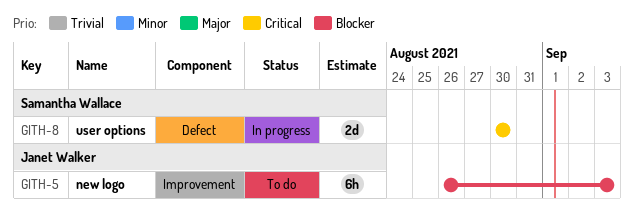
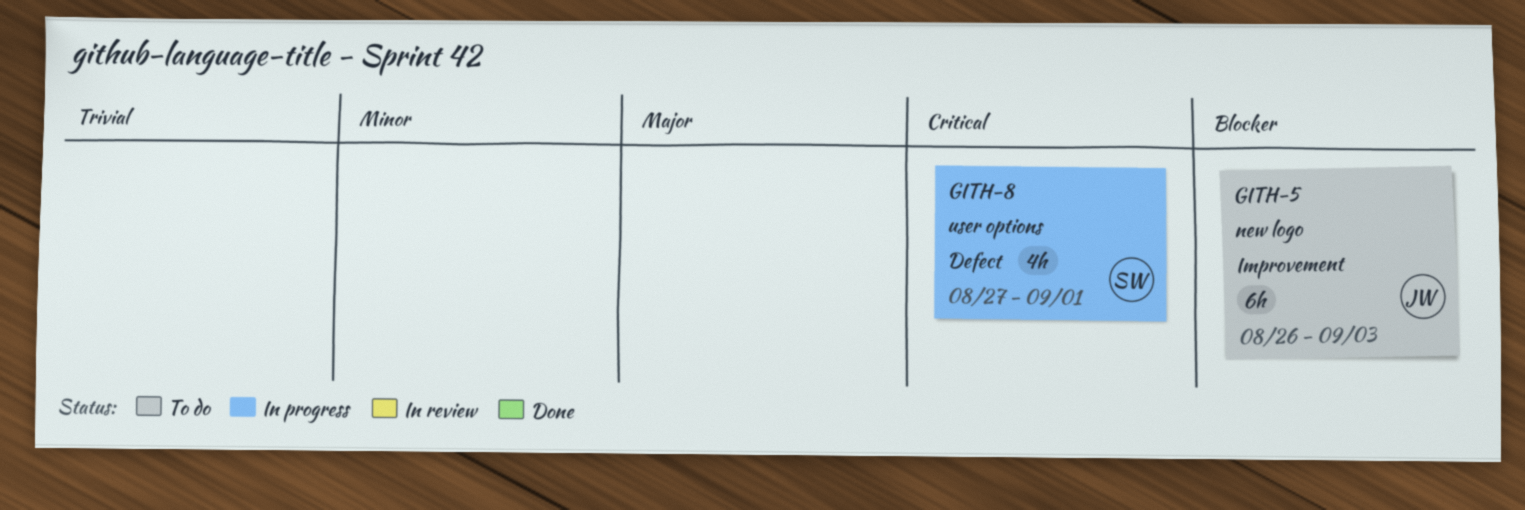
GITH-8, estimate: 2d -> 4h
GITH-8, start: Aug 30 -> Aug 27
GITH-8, due: Aug 30 -> Sep 1

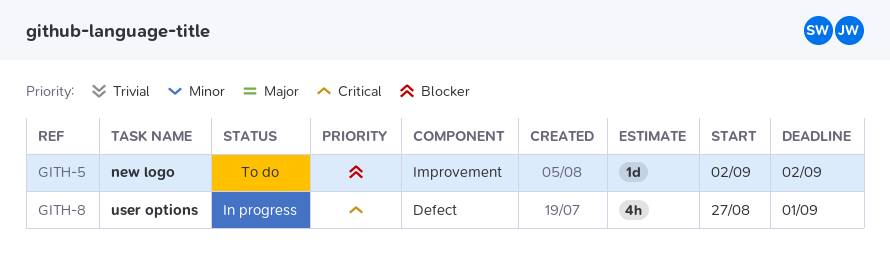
GITH-5, estimate: 6h -> 1d
GITH-5, start: Aug 26 -> Sep 2
GITH-5, due: Sep 3 -> Sep 2

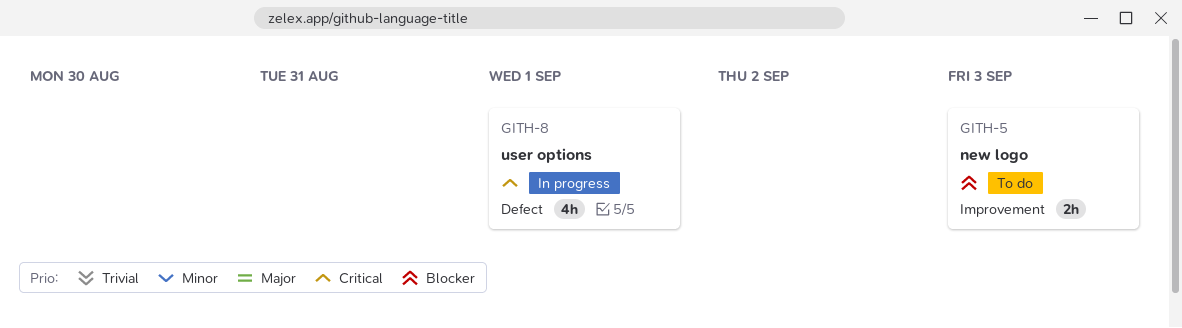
GITH-5, estimate: 1d -> 2h
GITH-5, due: Sep 2 -> Sep 3

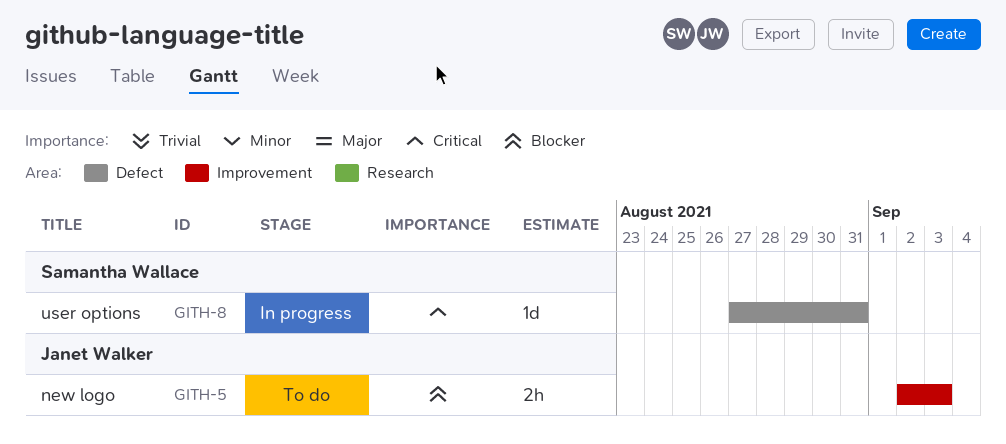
GITH-8, estimate: 4h -> 1d
GITH-8, due: Sep 1 -> Aug 31

